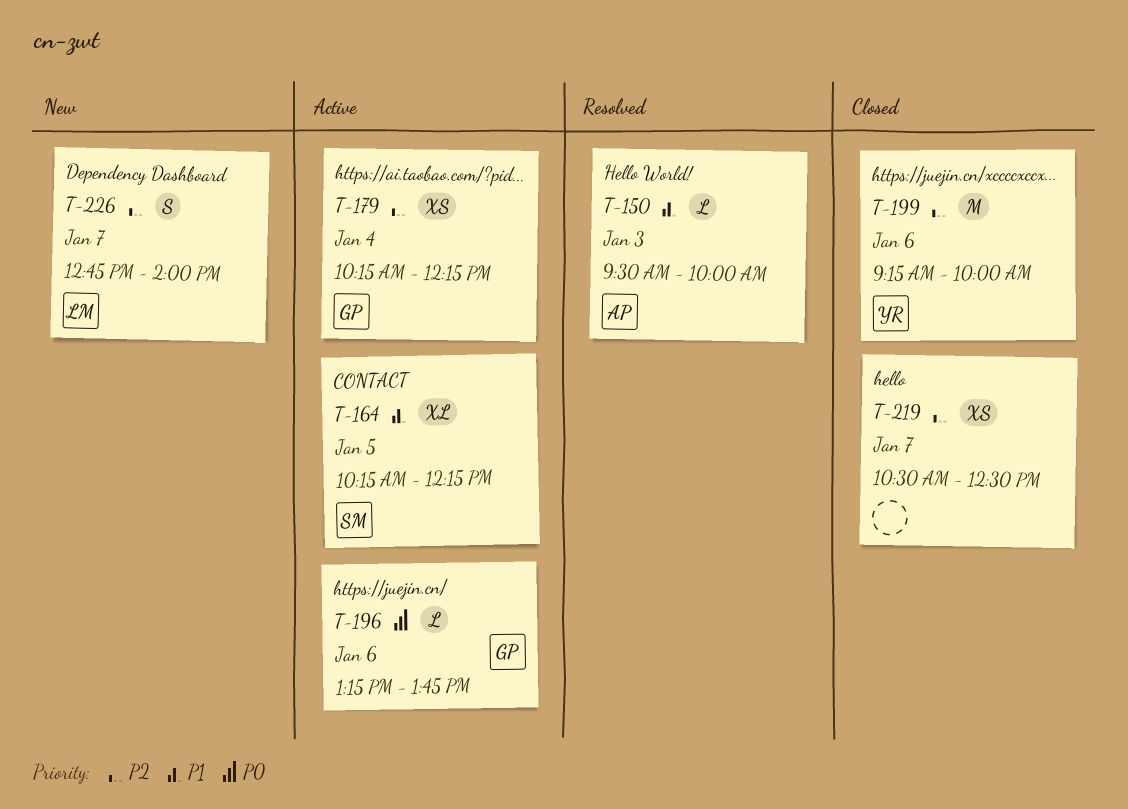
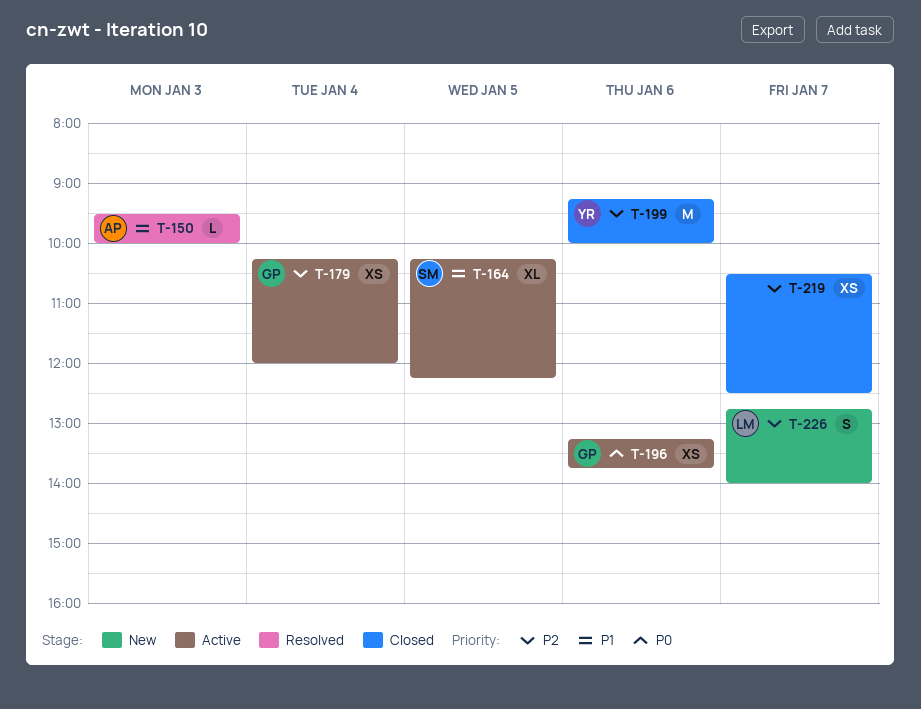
T-179, ends: 12:15 -> 12:00
T-196, estimate: L -> XS

